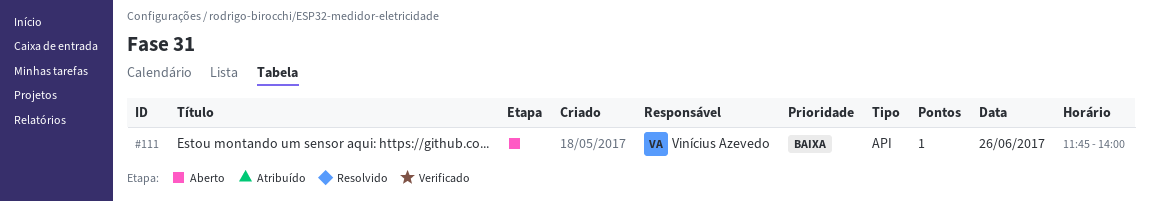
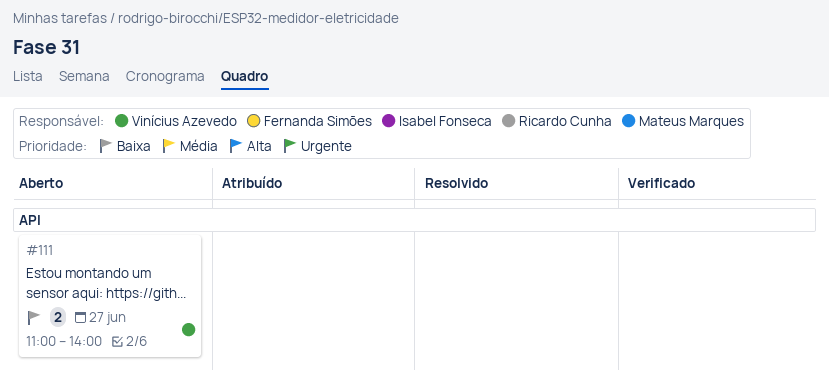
#111, estimate: 1 -> 2
#111, day: Jun 26 -> Jun 27
#111, begins: 11:45 -> 11:00

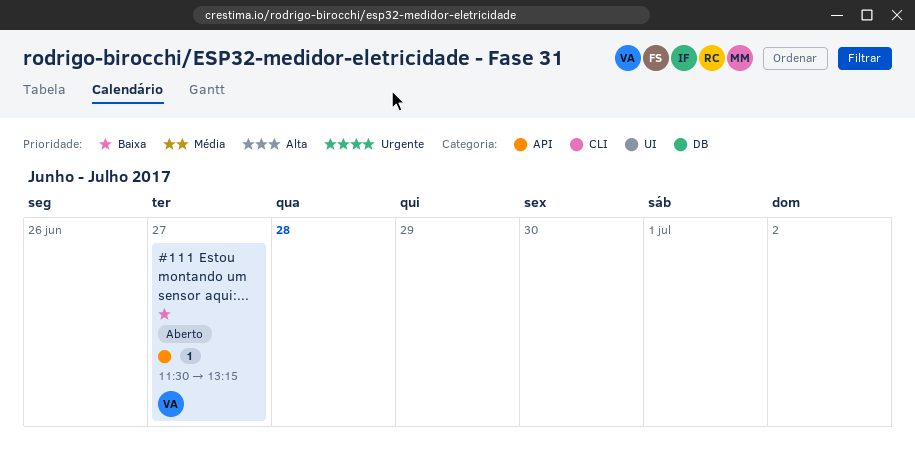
#111, estimate: 2 -> 1
#111, begins: 11:00 -> 11:30
#111, ends: 14:00 -> 13:15

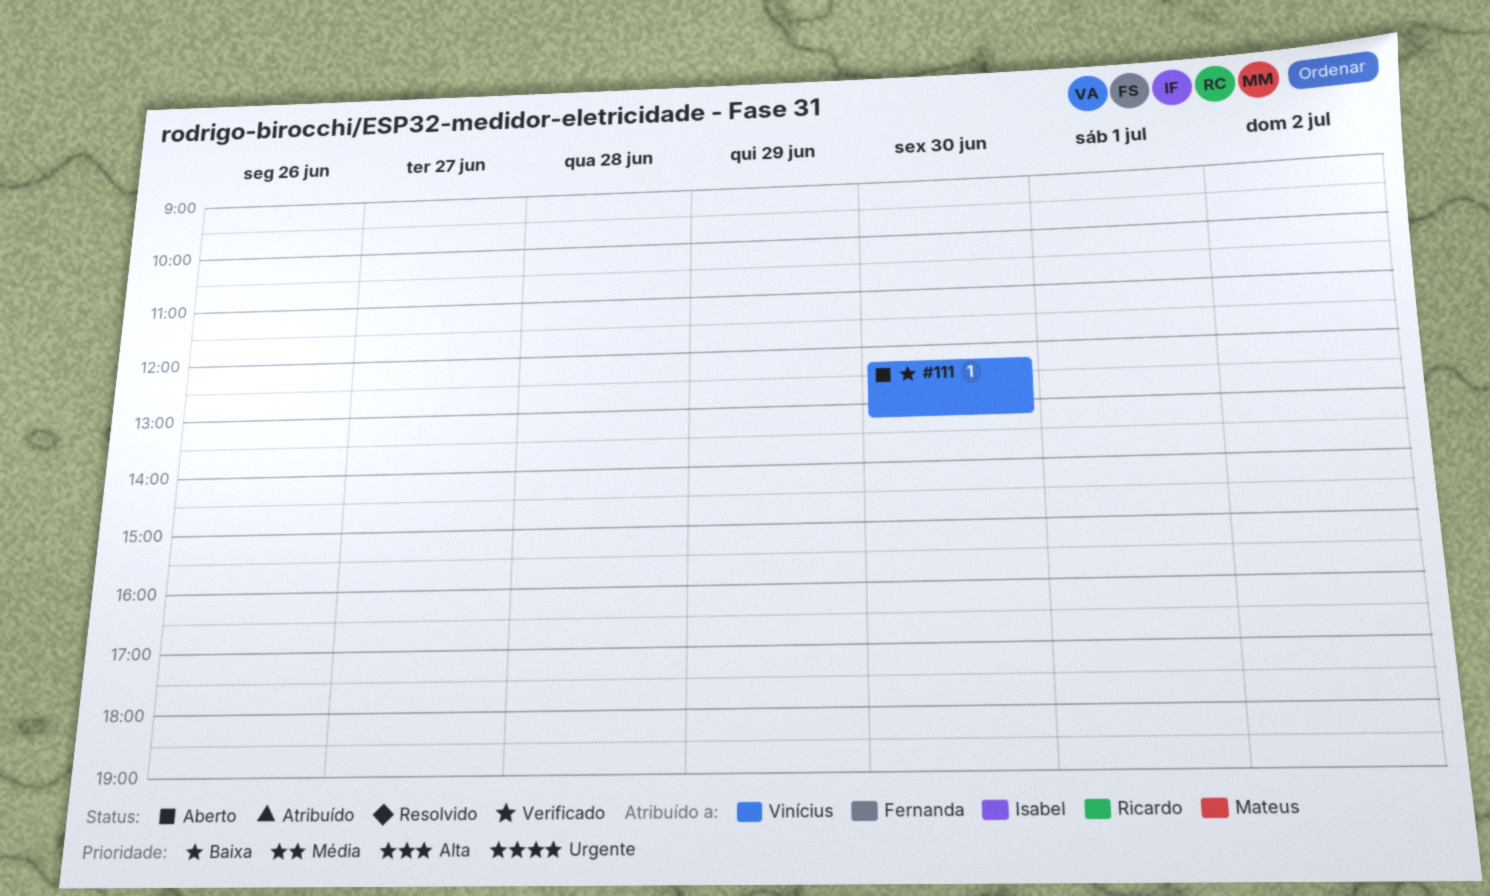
#111, day: Jun 27 -> Jun 30
#111, begins: 11:30 -> 12:15

